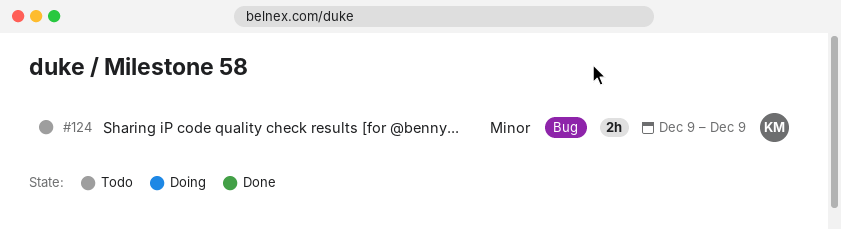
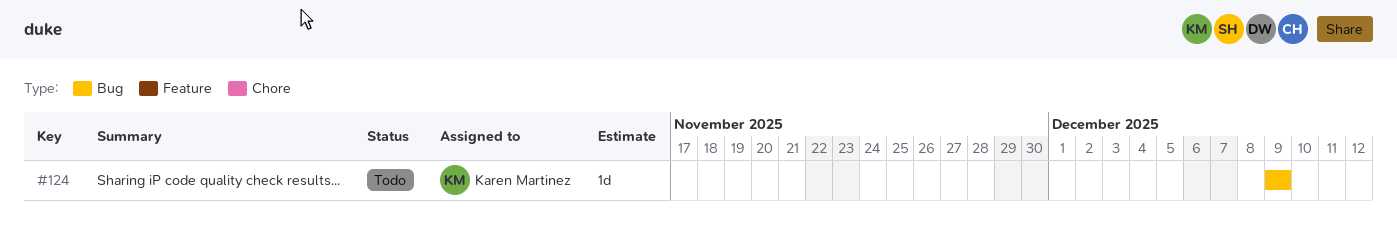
#124, estimate: 2h -> 1d

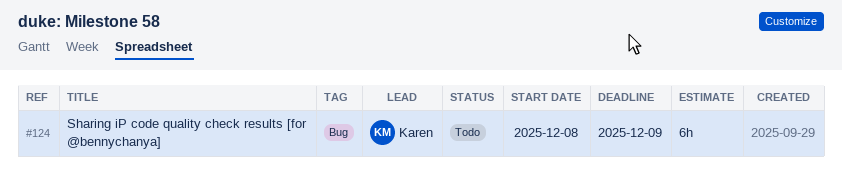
#124, estimate: 1d -> 6h
#124, start: Dec 9 -> Dec 8

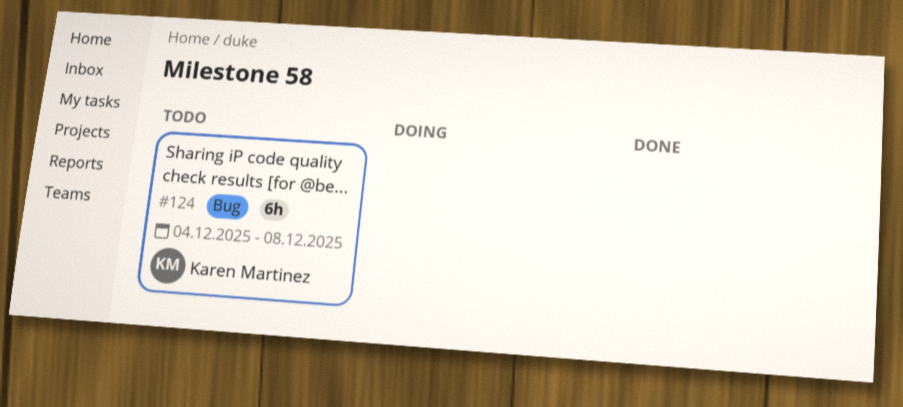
#124, start: Dec 8 -> Dec 4
#124, due: Dec 9 -> Dec 8

